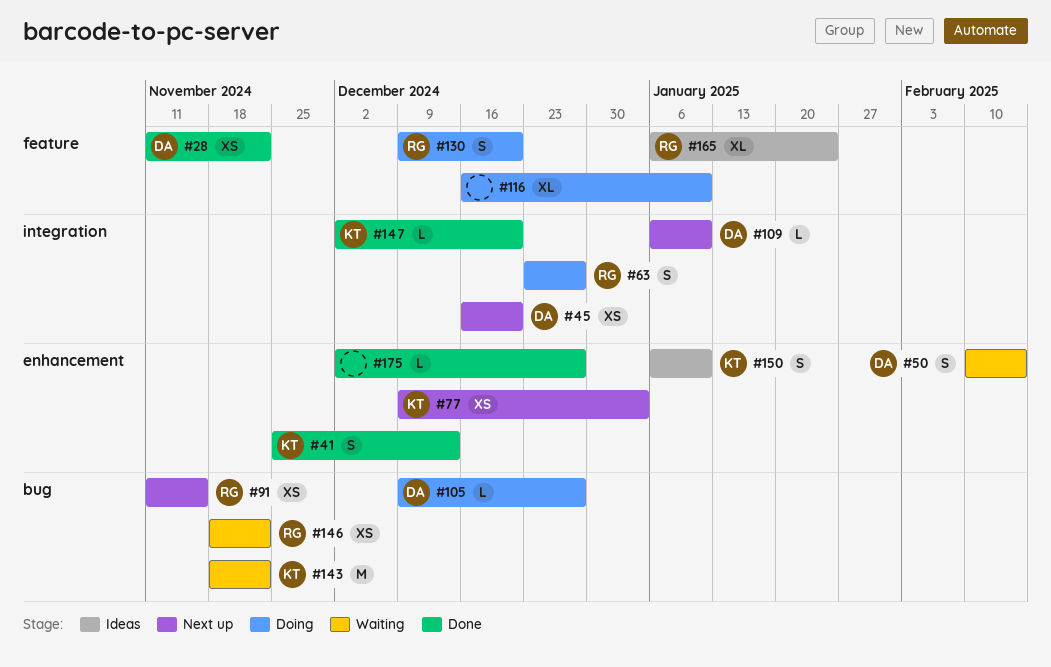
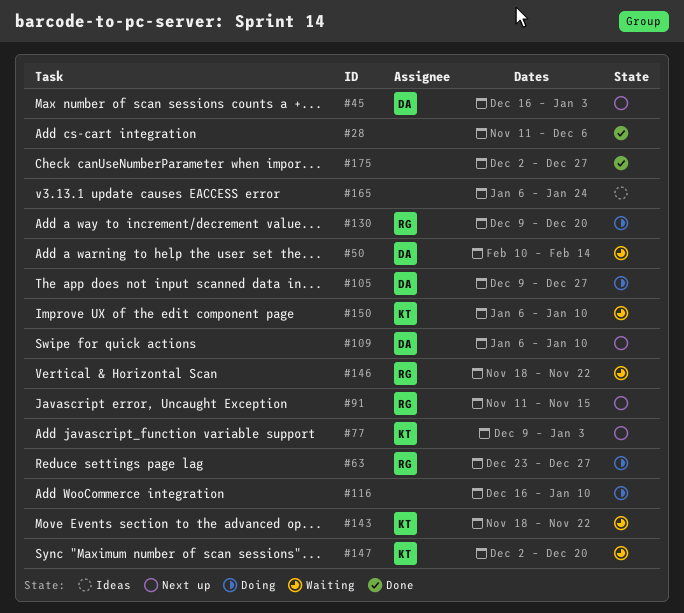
#28, owner: DA -> none
#28, due: Nov 22 -> Dec 6
#41: present -> none
#45, due: Dec 20 -> Jan 3
#147, status: Done -> Waiting
#150, status: Ideas -> Waiting
#165, owner: RG -> none

